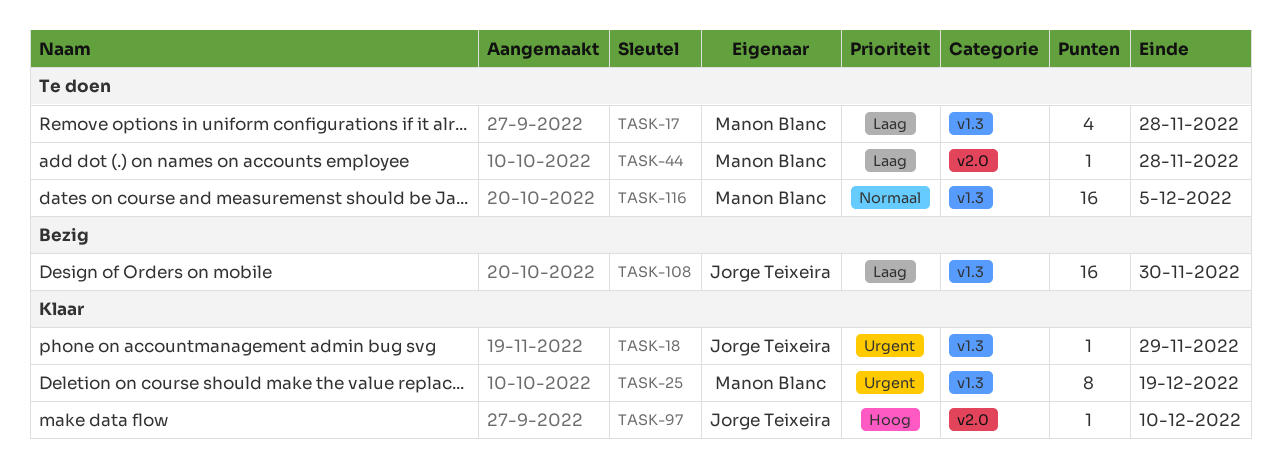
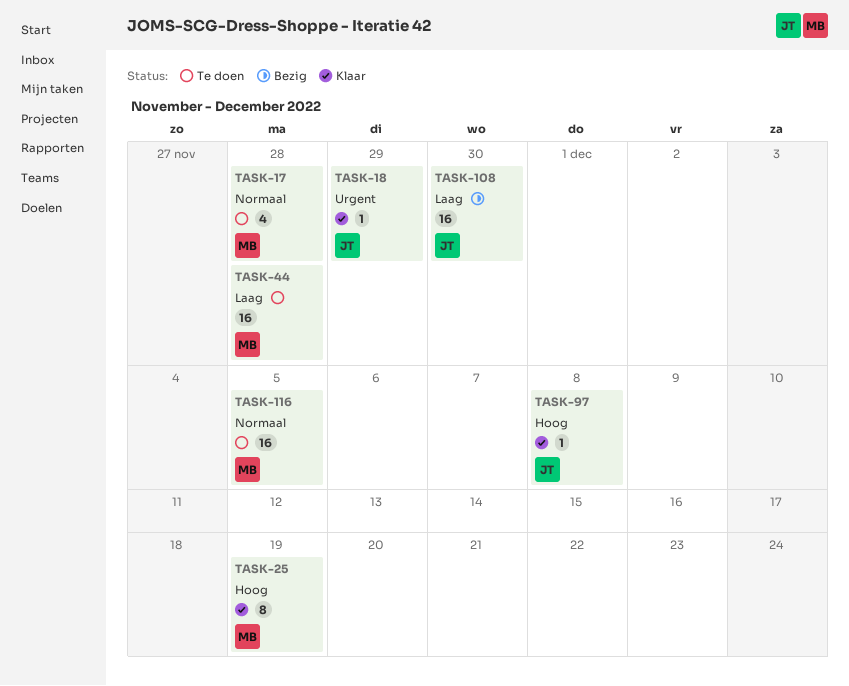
TASK-17, priority: Laag -> Normaal
TASK-25, priority: Urgent -> Hoog
TASK-44, estimate: 1 -> 16
TASK-97, due: Dec 10 -> Dec 8

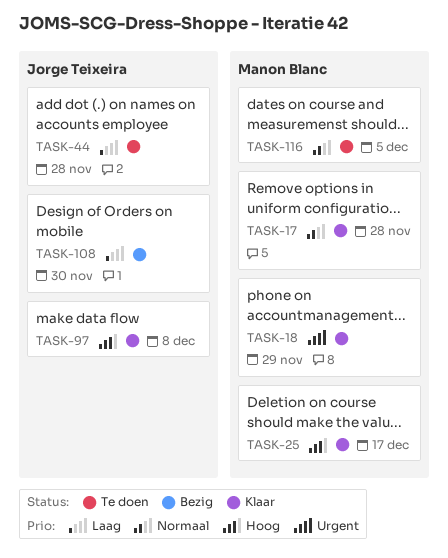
TASK-17, status: Te doen -> Klaar
TASK-18, owner: Jorge Teixeira -> Manon Blanc
TASK-25, due: Dec 19 -> Dec 17
TASK-44, owner: Manon Blanc -> Jorge Teixeira

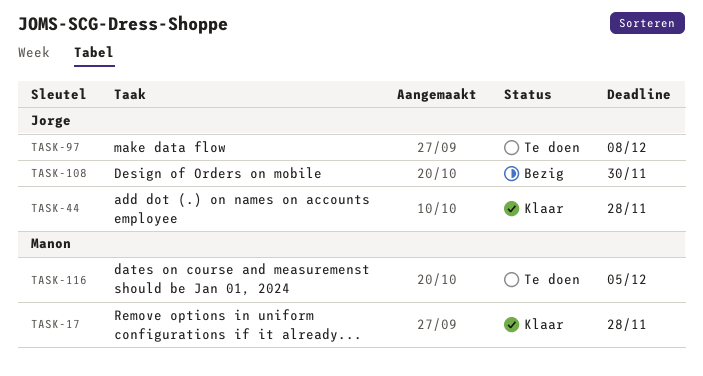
TASK-18: present -> none
TASK-25: present -> none
TASK-44, status: Te doen -> Klaar
TASK-97, status: Klaar -> Te doen

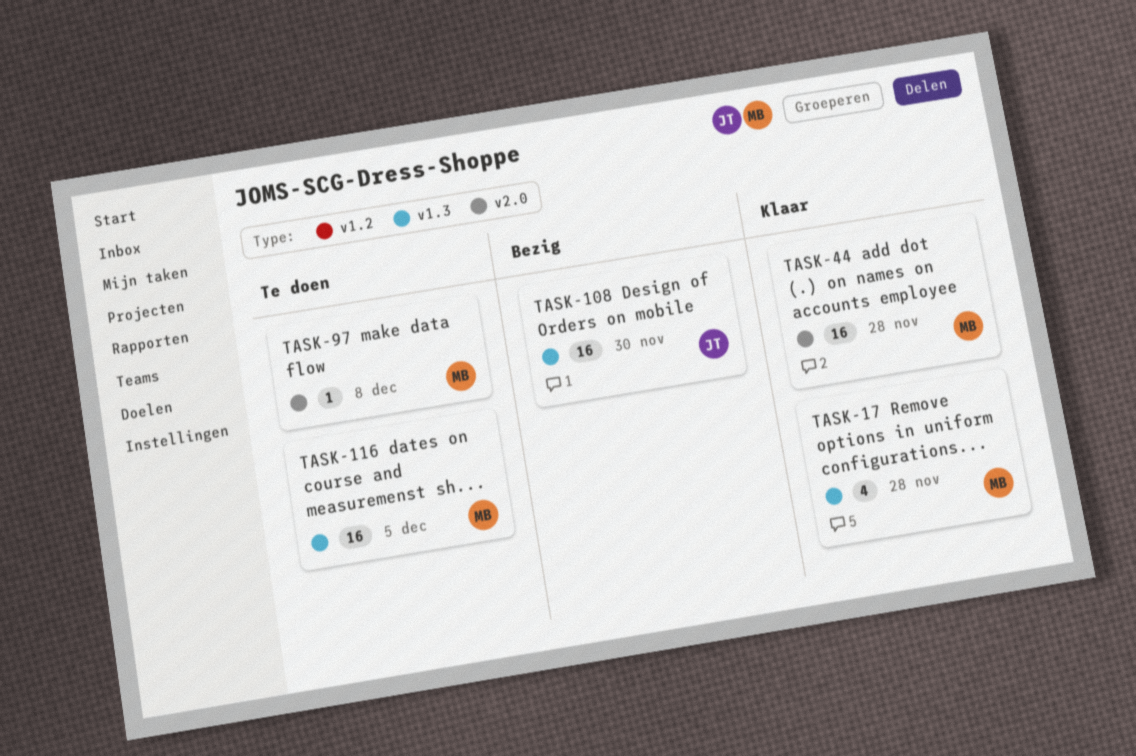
TASK-44, owner: Jorge -> Manon
TASK-97, owner: Jorge -> Manon

